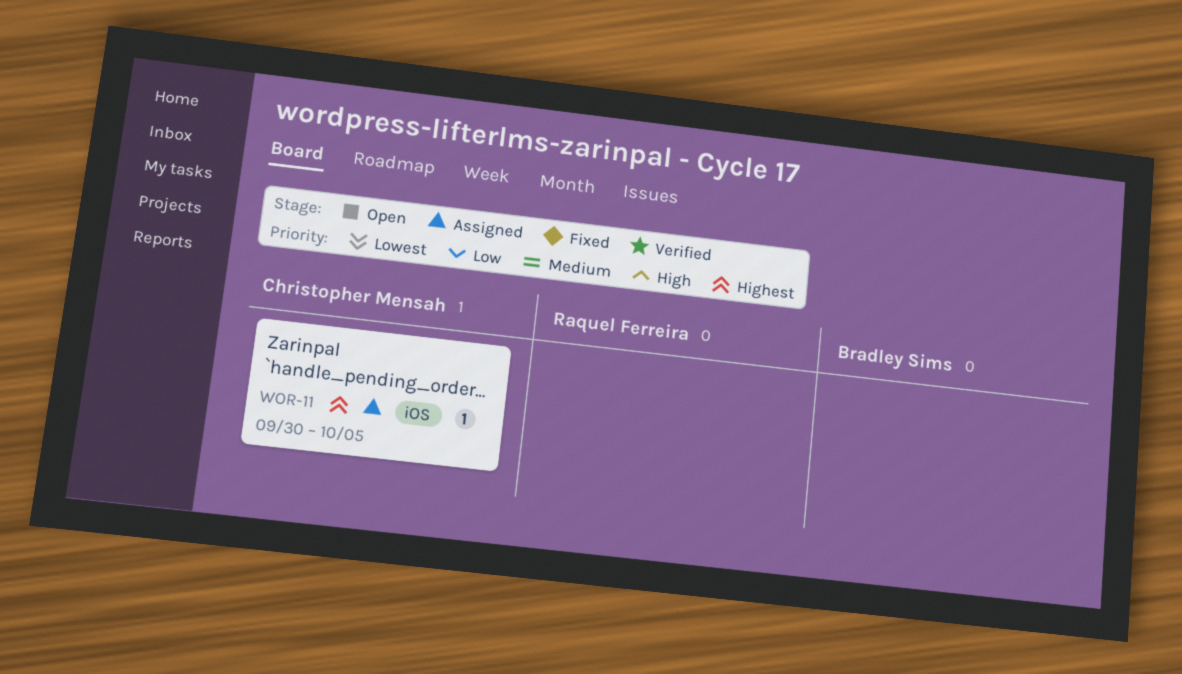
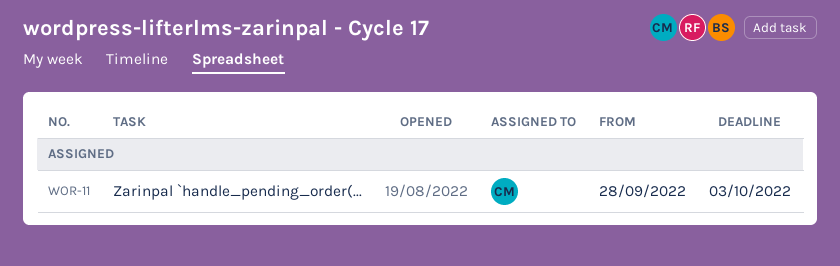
WOR-11, start: Sep 30 -> Sep 28
WOR-11, due: Oct 5 -> Oct 3

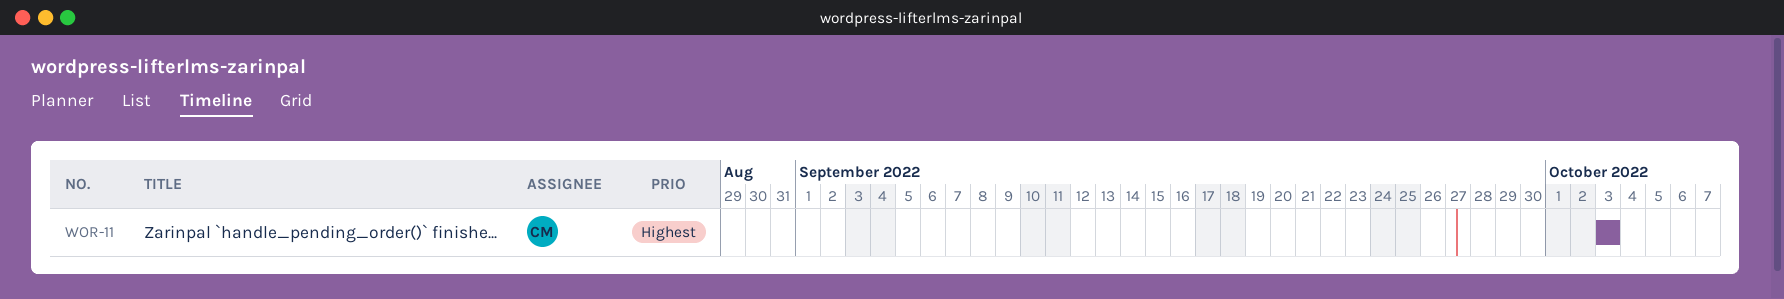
WOR-11, start: Sep 28 -> Oct 3

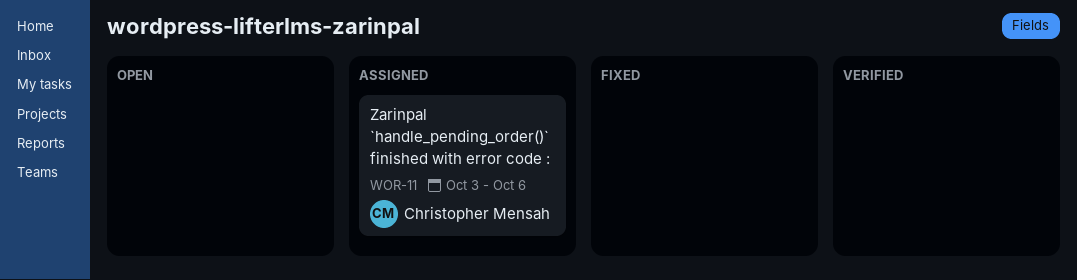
WOR-11, due: Oct 3 -> Oct 6

